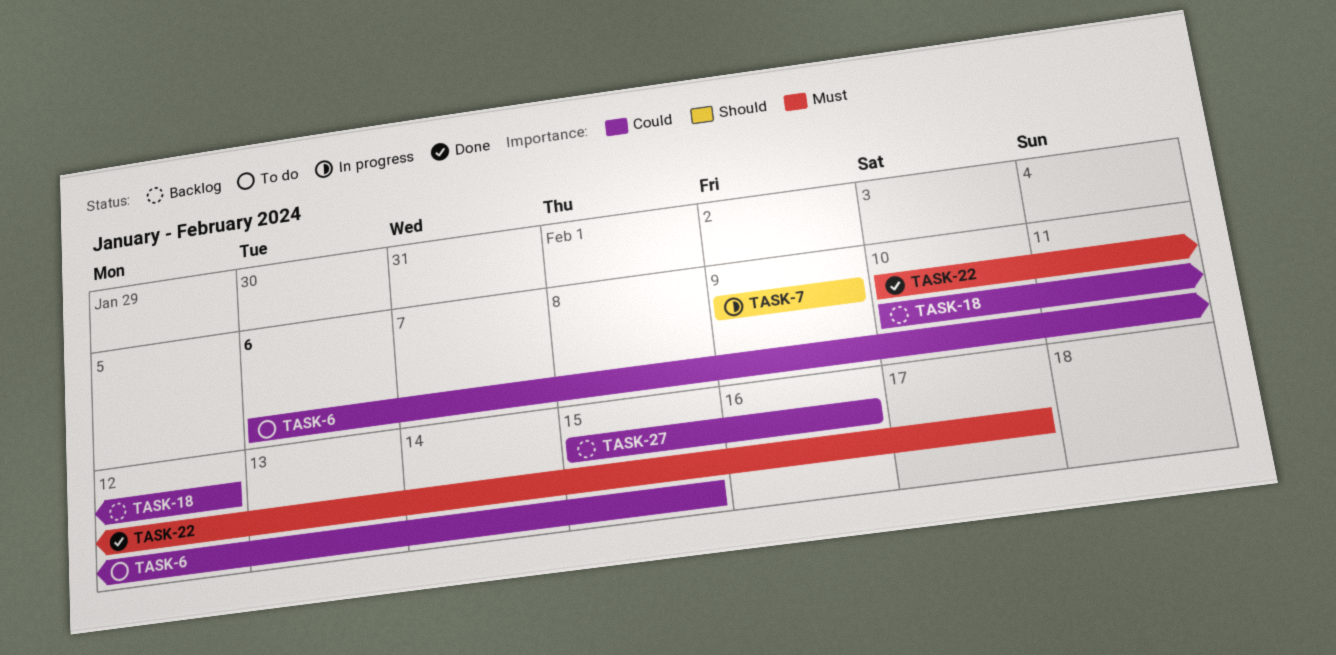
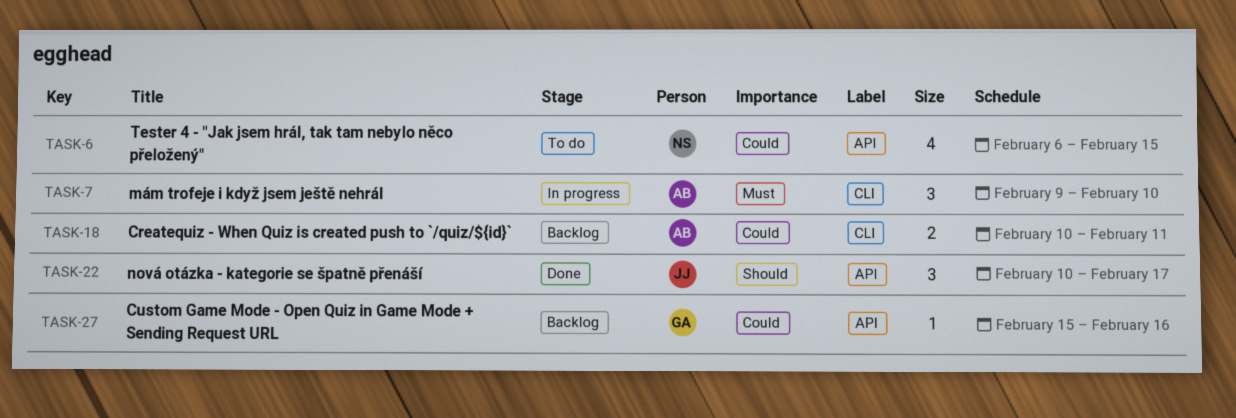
TASK-7, priority: Should -> Must
TASK-7, due: Feb 9 -> Feb 10
TASK-18, due: Feb 12 -> Feb 11
TASK-22, priority: Must -> Should

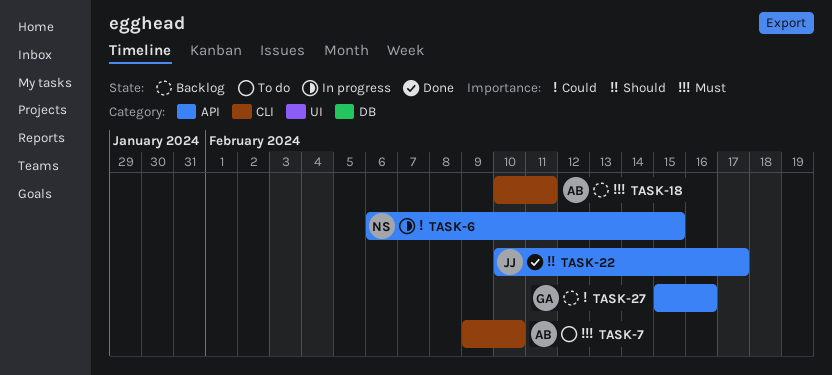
TASK-6, status: To do -> In progress
TASK-7, status: In progress -> To do
TASK-18, priority: Could -> Must

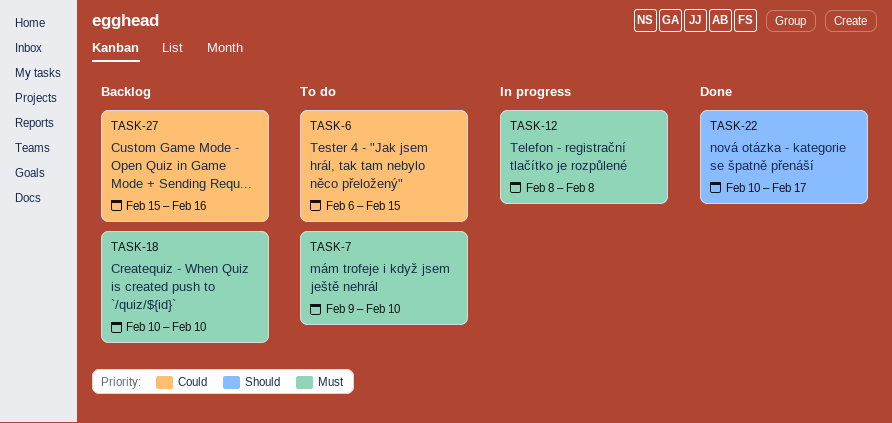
TASK-6, status: In progress -> To do
TASK-12: none -> present
TASK-18, due: Feb 11 -> Feb 10

